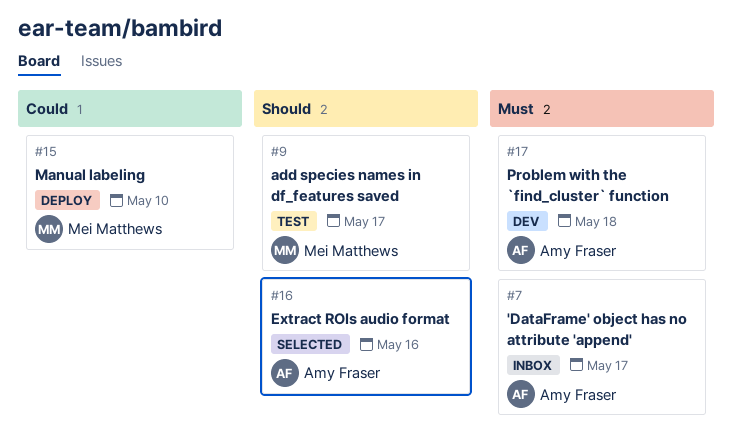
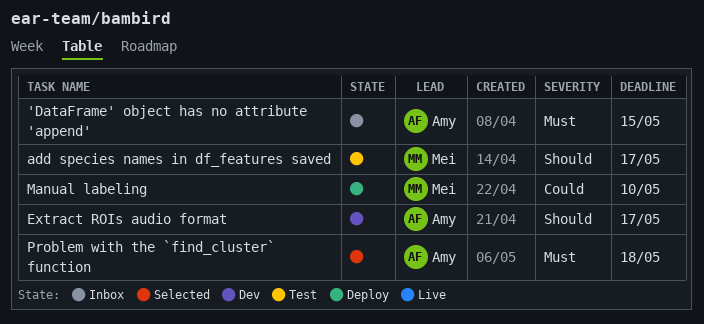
'DataFrame' object has no attribute 'append', due: May 17 -> May 15
Extract ROIs audio format, status: Selected -> Dev
Extract ROIs audio format, due: May 16 -> May 17
Problem with the `find_cluster` function, status: Dev -> Selected

